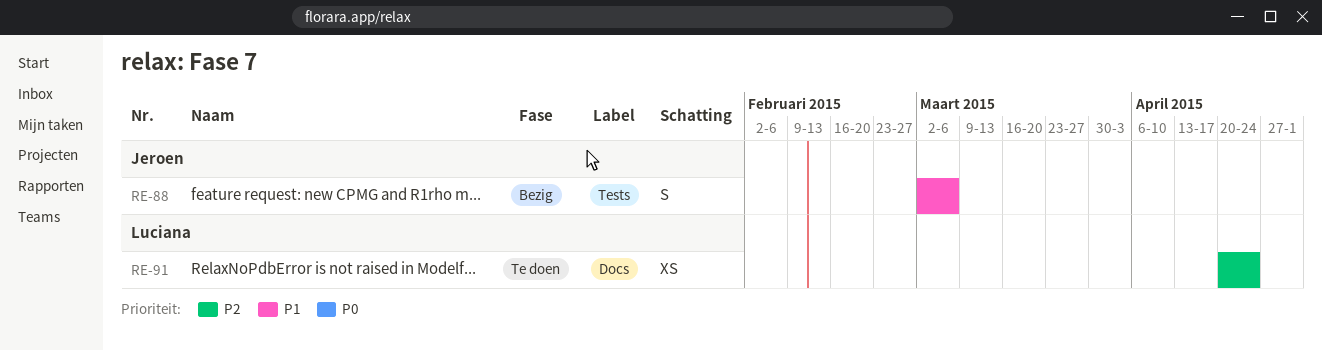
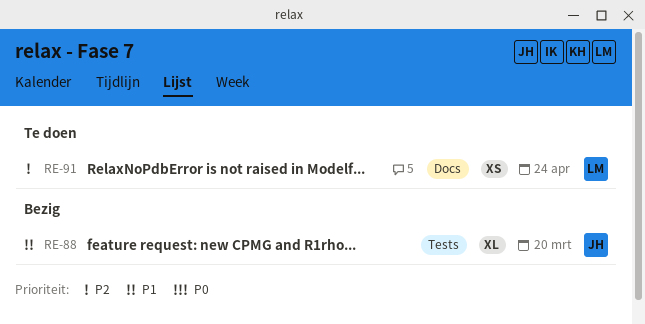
RE-88, estimate: S -> XL
RE-88, due: Mar 6 -> Mar 20

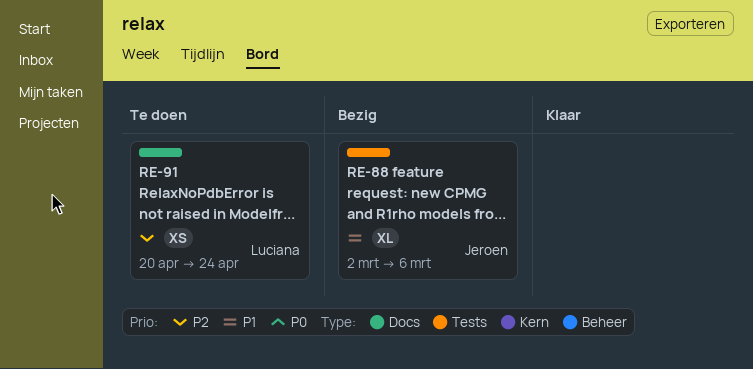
RE-88, due: Mar 20 -> Mar 6

